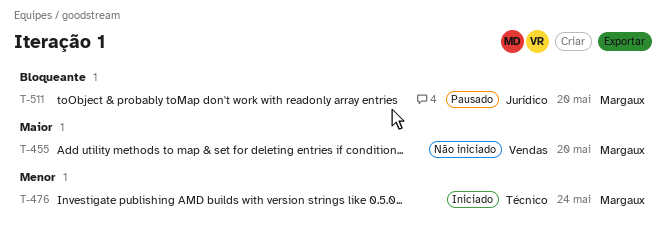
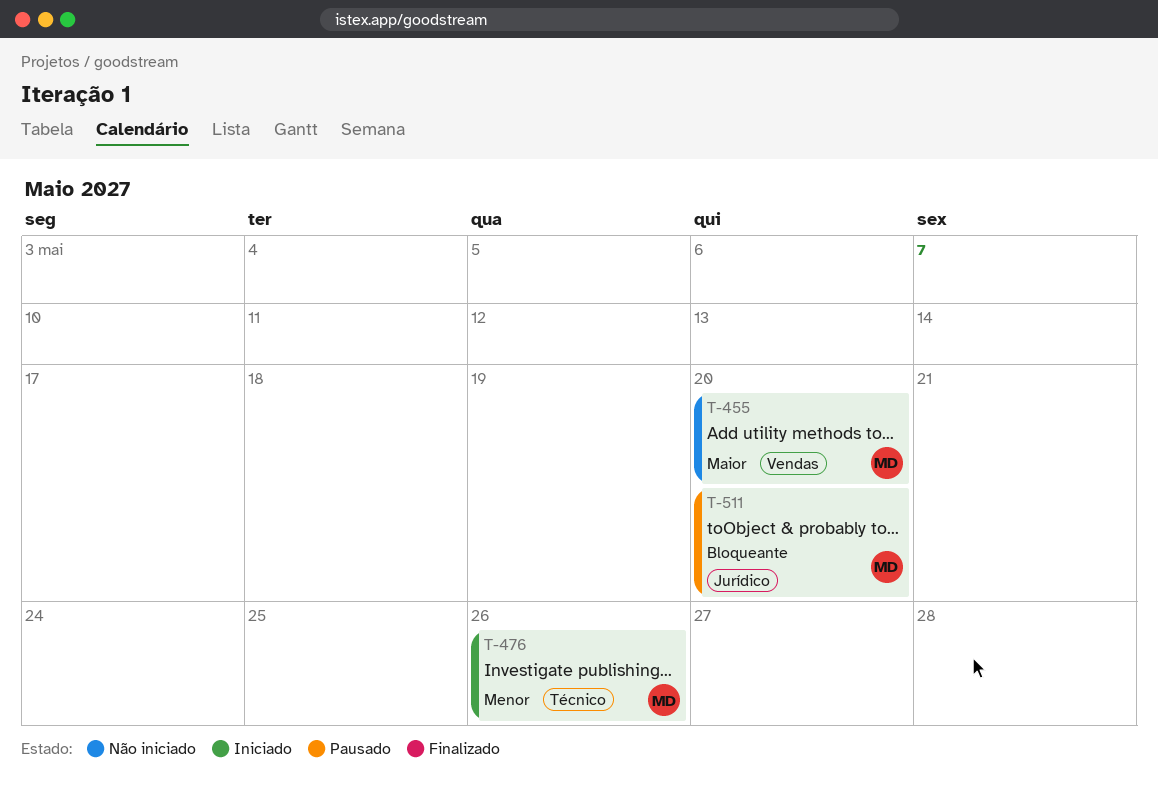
T-476, due: May 24 -> May 26

